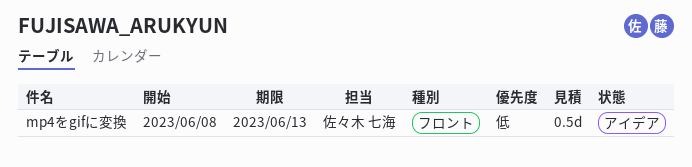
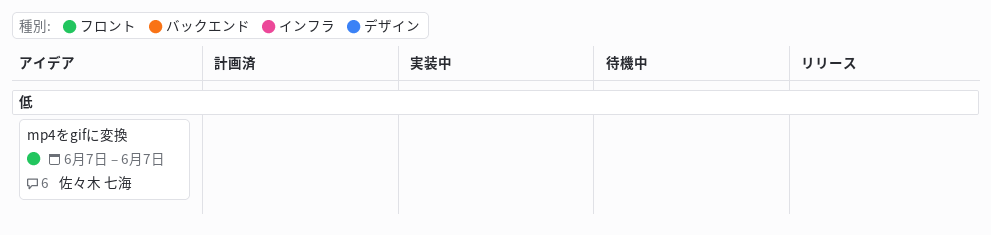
mp4をgifに変換, start: Jun 8 -> Jun 7
mp4をgifに変換, due: Jun 13 -> Jun 7

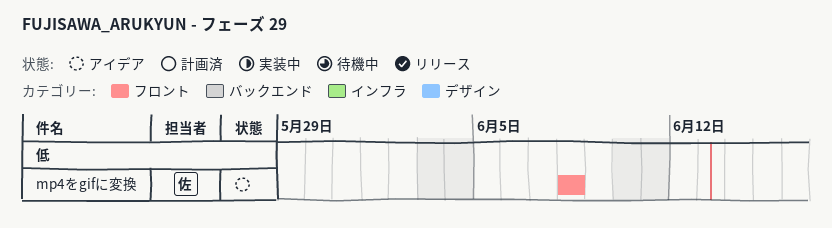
mp4をgifに変換, start: Jun 7 -> Jun 8
mp4をgifに変換, due: Jun 7 -> Jun 8

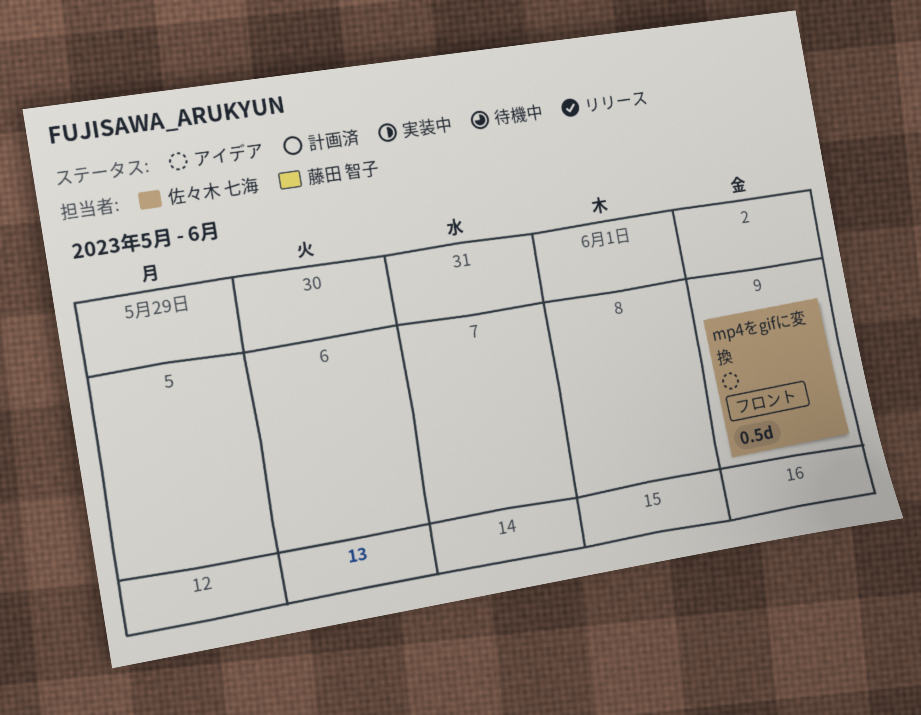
mp4をgifに変換, due: Jun 8 -> Jun 9

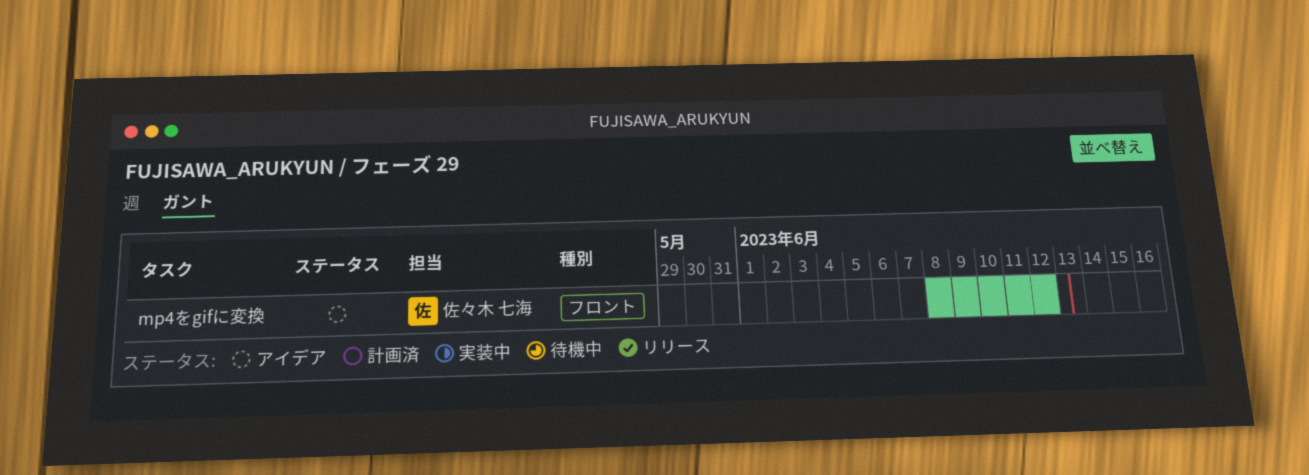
mp4をgifに変換, due: Jun 9 -> Jun 12

